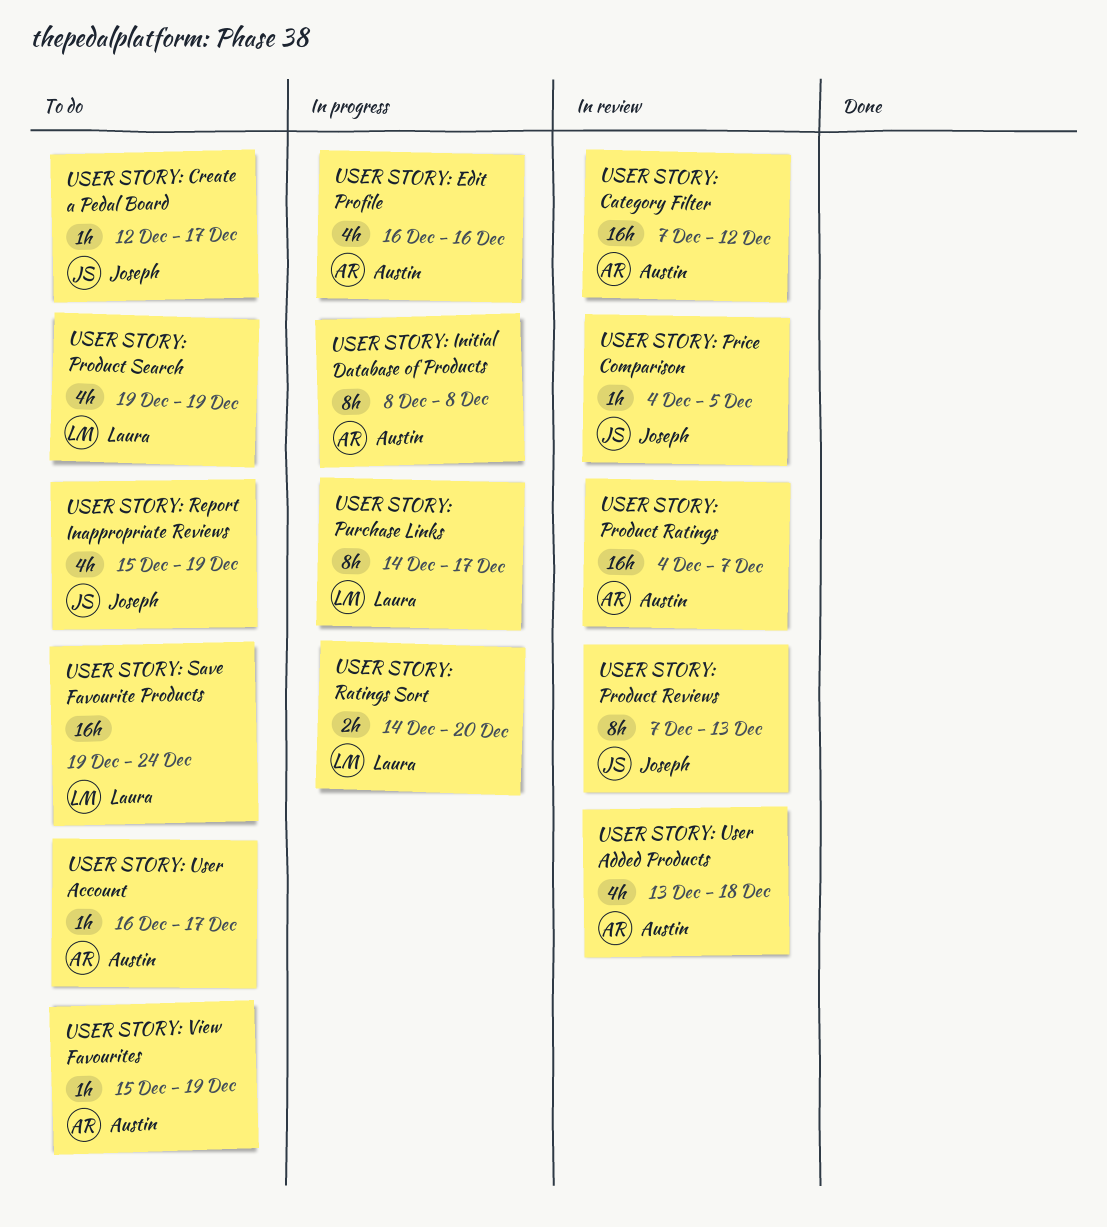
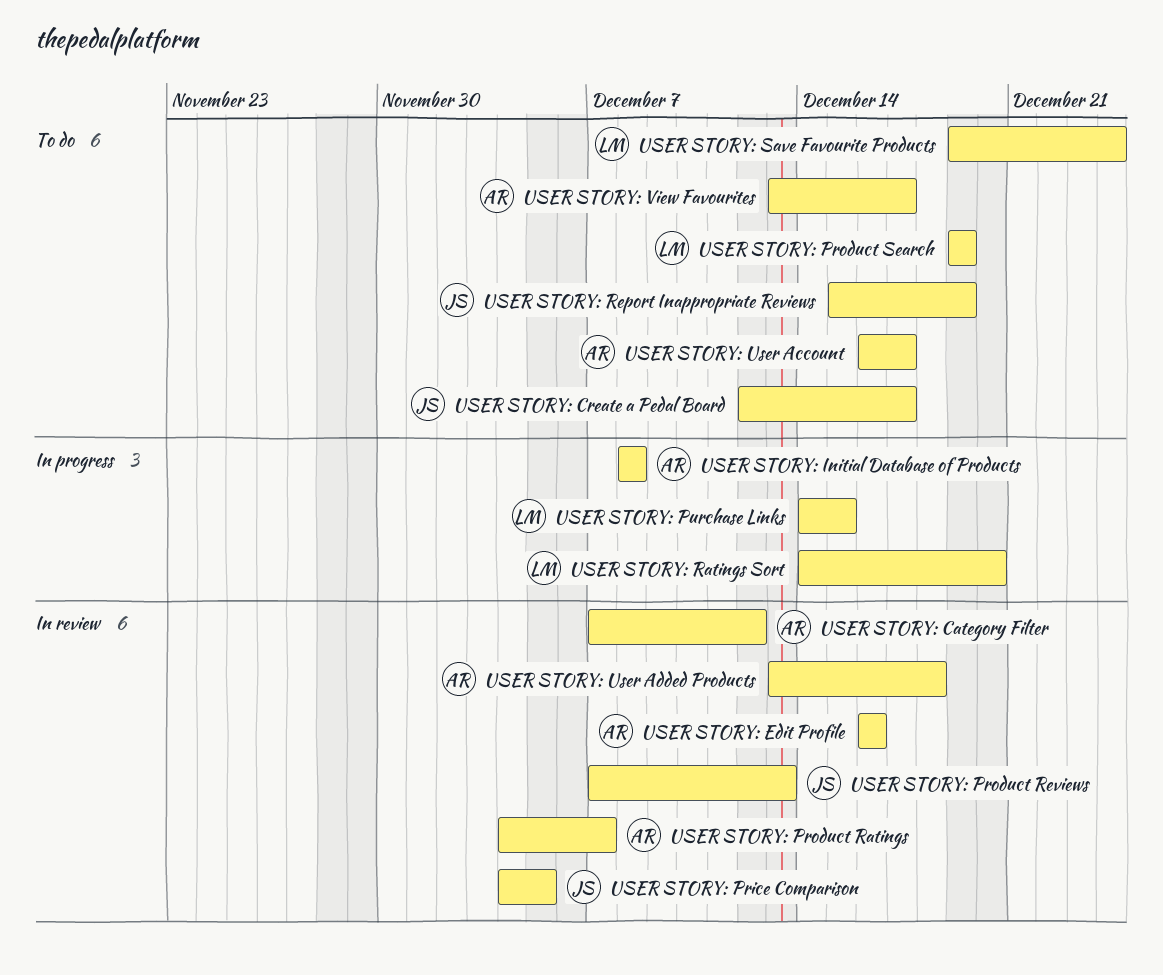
USER STORY: Edit Profile, status: In progress -> In review
USER STORY: Purchase Links, due: Dec 17 -> Dec 15
USER STORY: View Favourites, start: Dec 15 -> Dec 13
USER STORY: View Favourites, due: Dec 19 -> Dec 17

